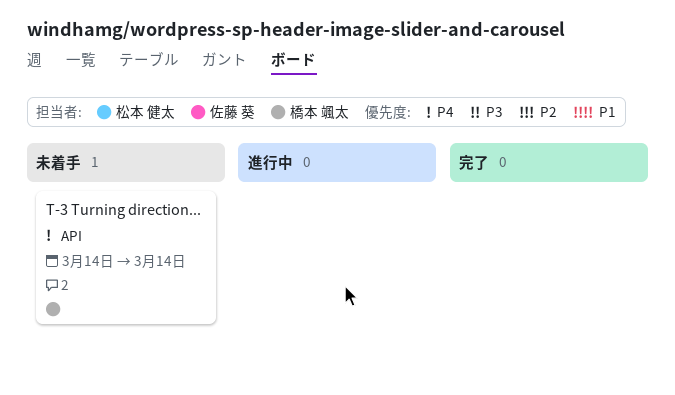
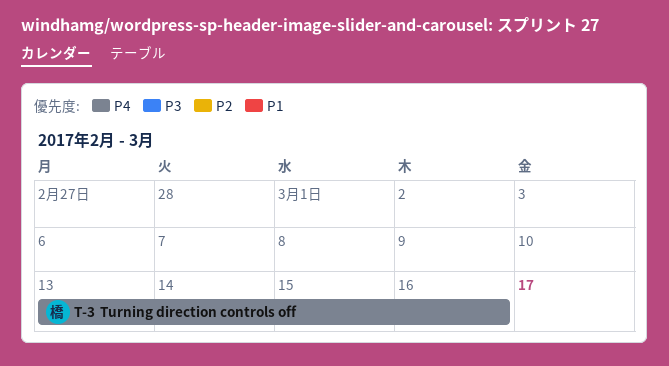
T-3, start: Mar 14 -> Mar 13
T-3, due: Mar 14 -> Mar 16

